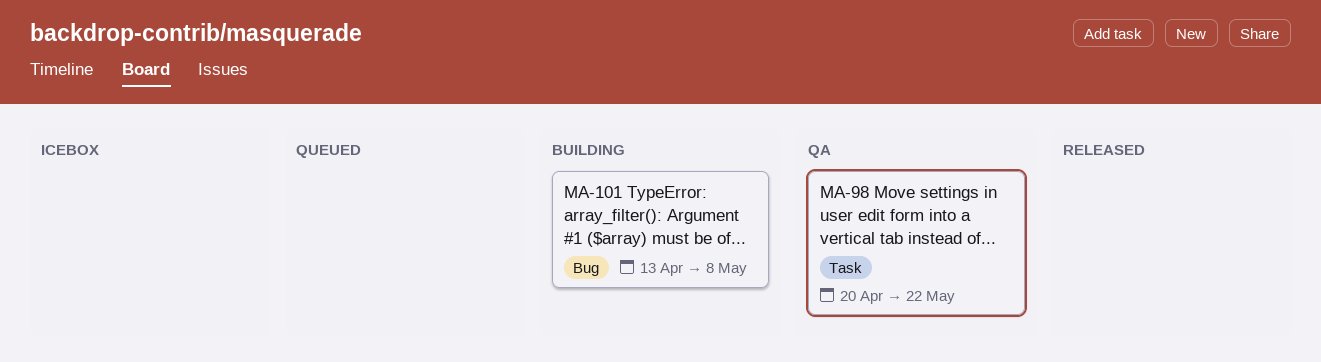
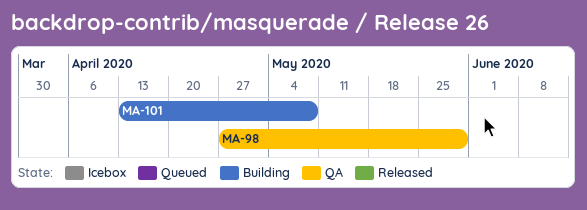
MA-98, start: Apr 20 -> Apr 27
MA-98, due: May 22 -> May 29

